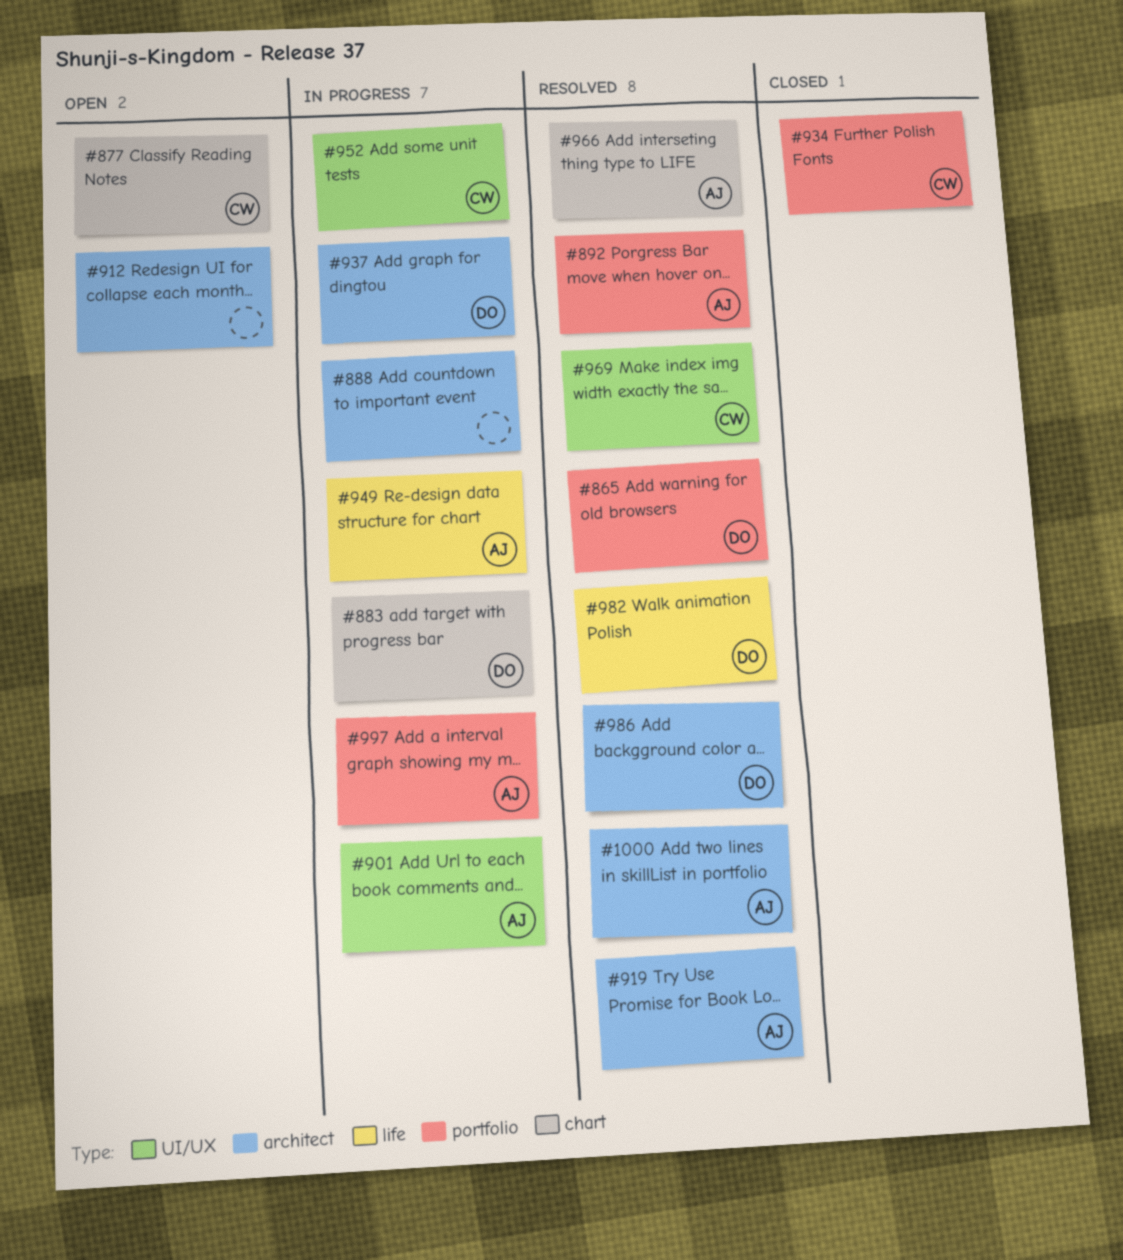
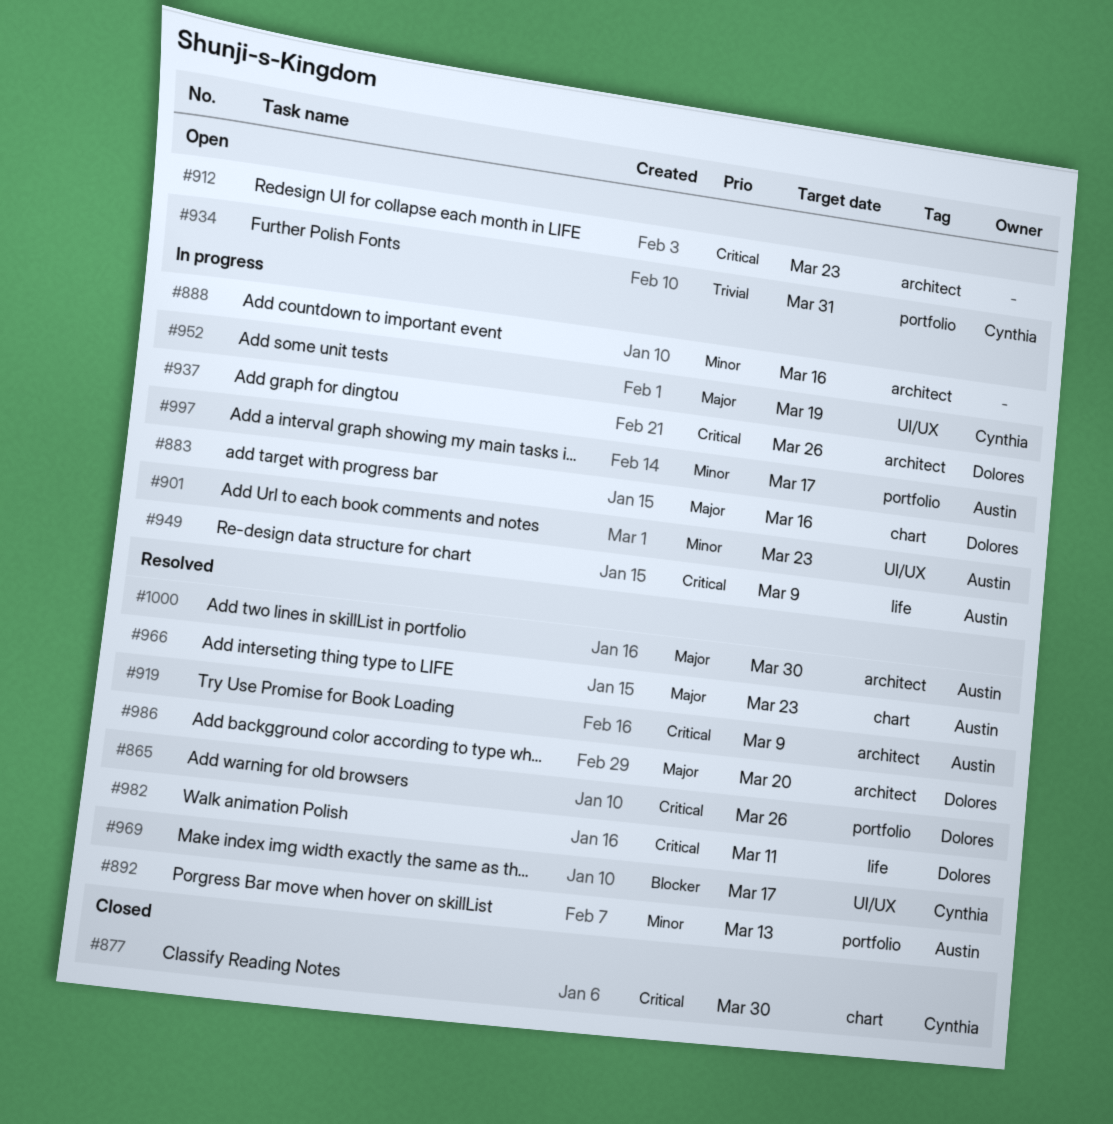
#877, status: Open -> Closed
#934, status: Closed -> Open

